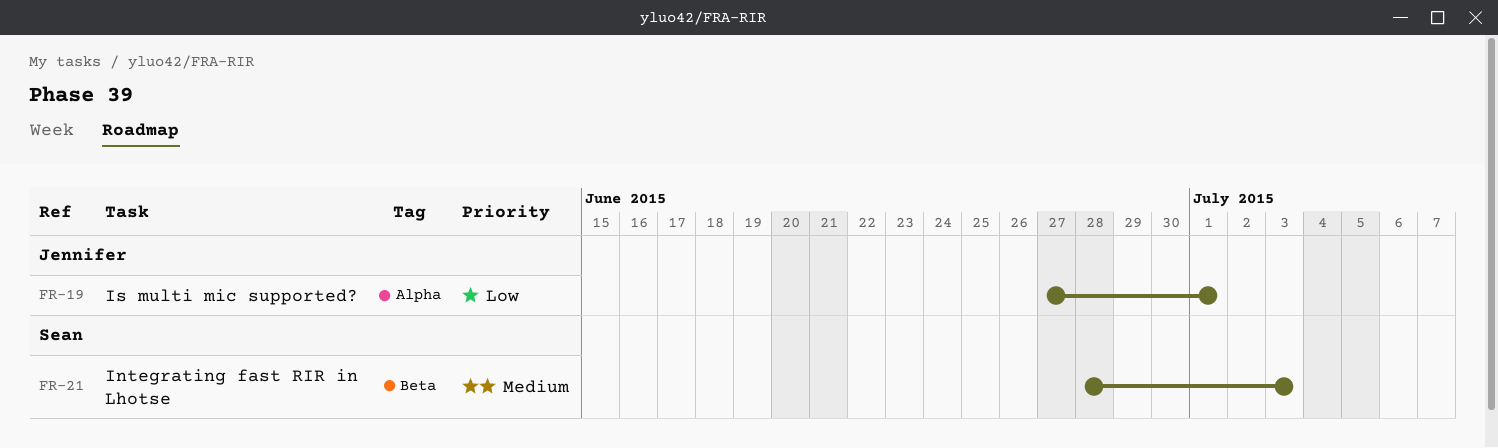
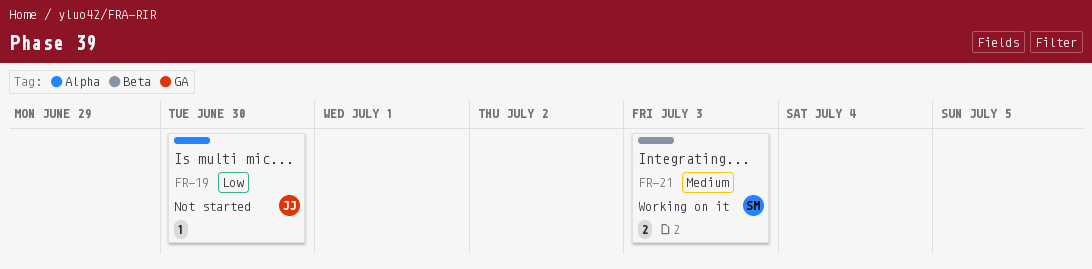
FR-19, due: Jul 1 -> Jun 30

